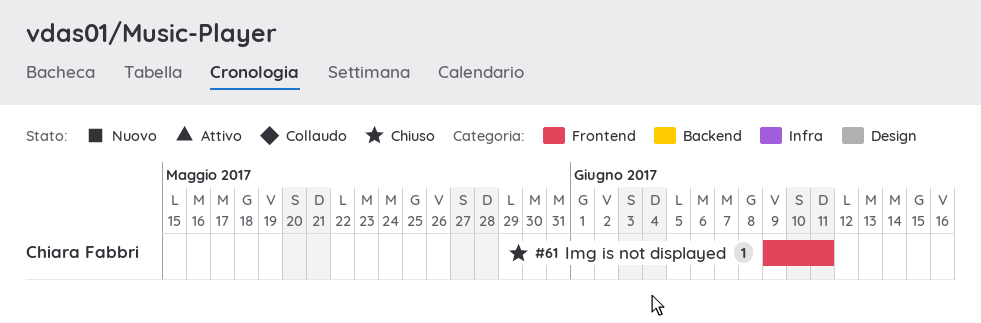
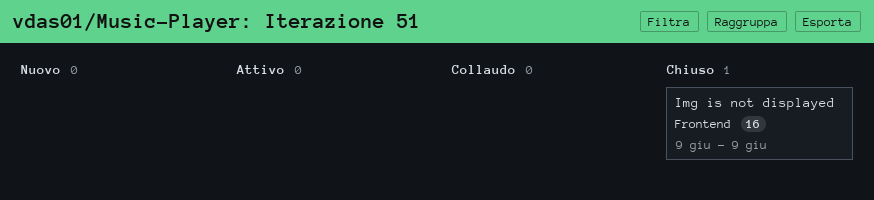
Img is not displayed, estimate: 1 -> 16
Img is not displayed, due: Jun 11 -> Jun 9

